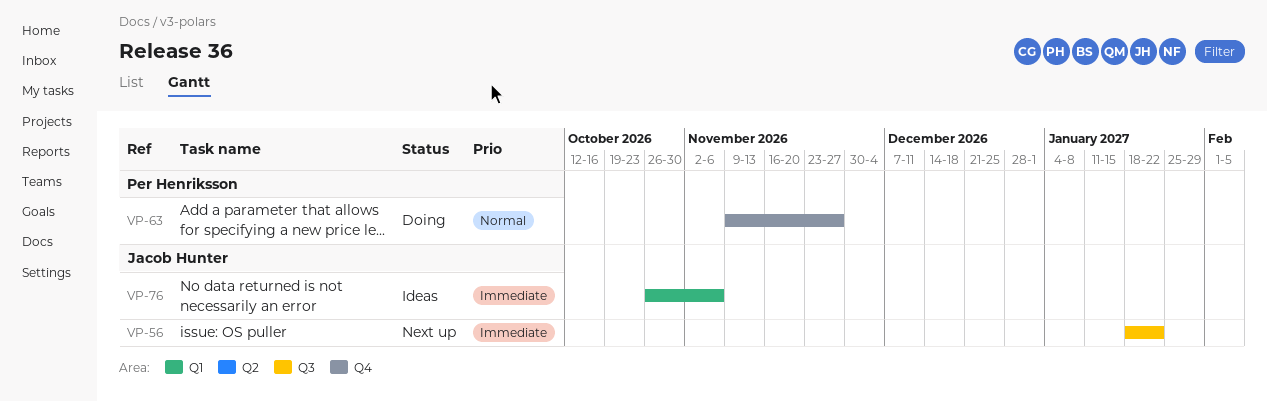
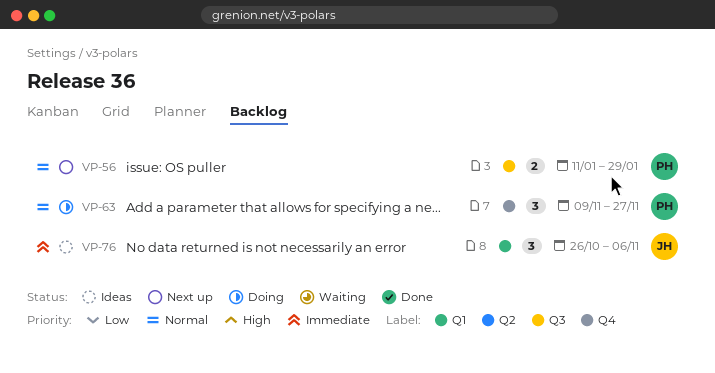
VP-56, owner: Jacob Hunter -> Per Henriksson
VP-56, priority: Immediate -> Normal
VP-56, start: Jan 18 -> Jan 11
VP-56, due: Jan 22 -> Jan 29

